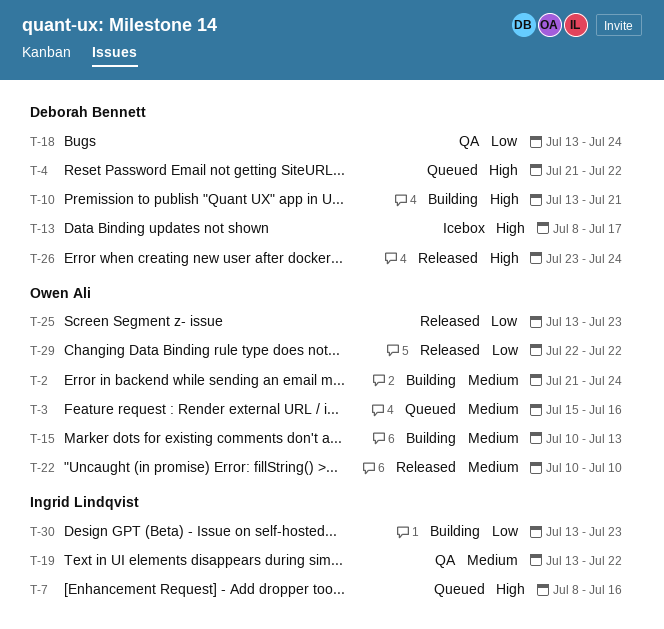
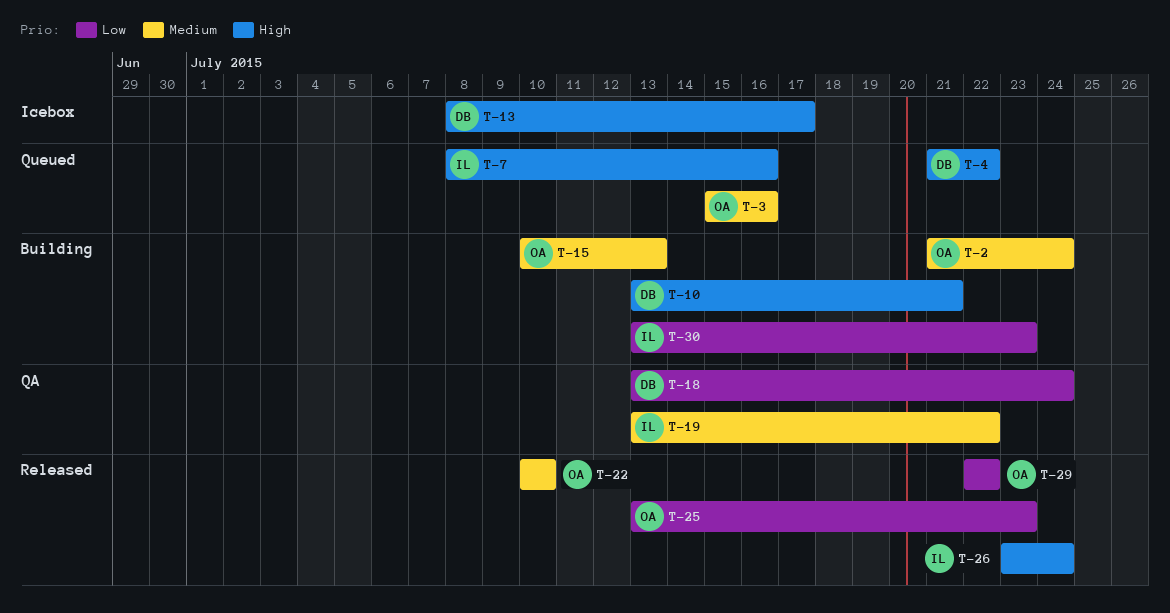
T-26, owner: Deborah Bennett -> Ingrid Lindqvist

